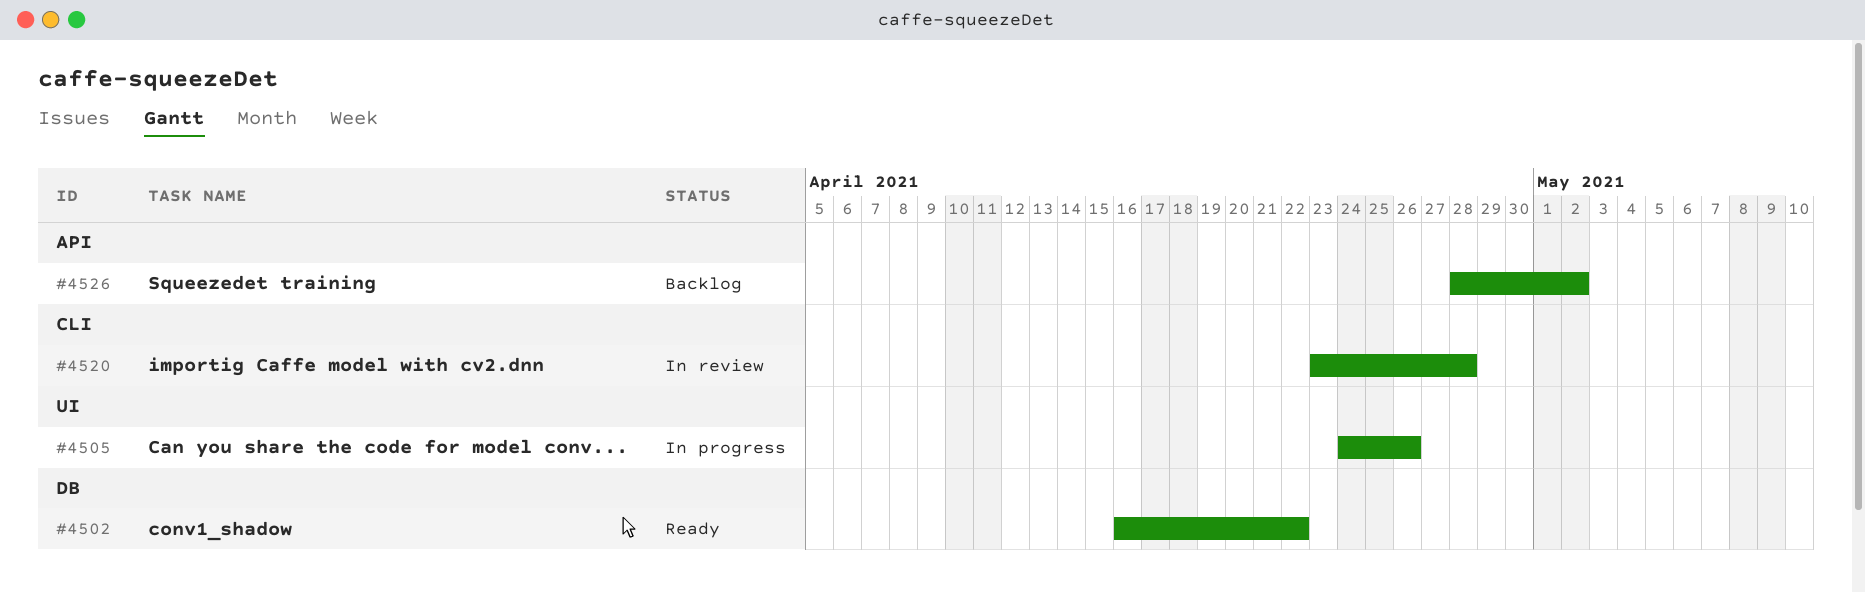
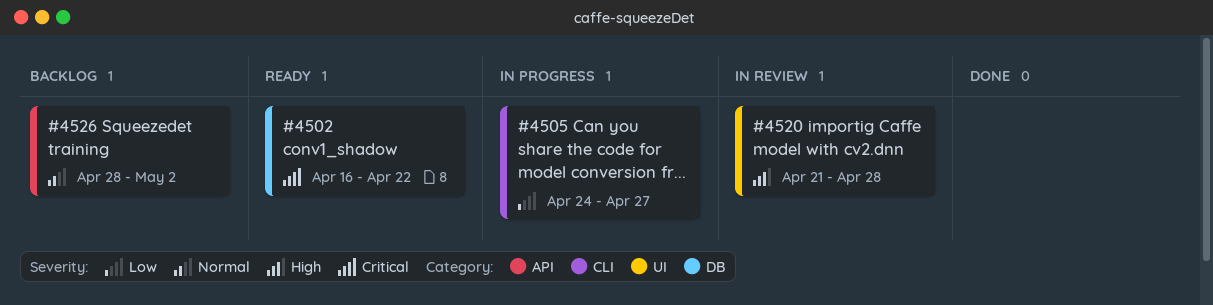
#4505, label: UI -> CLI
#4505, due: Apr 26 -> Apr 27
#4520, label: CLI -> UI
#4520, start: Apr 23 -> Apr 21

